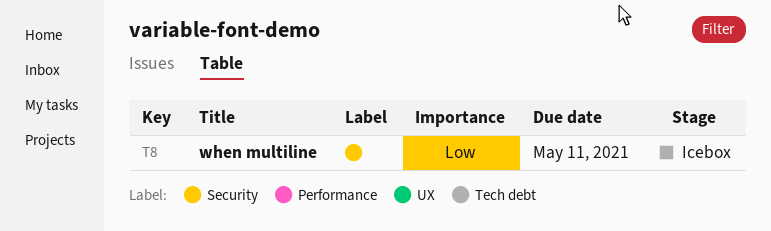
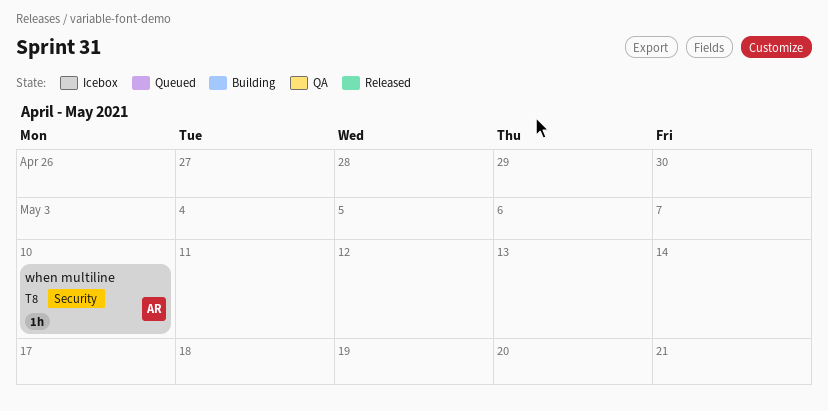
T8, due: May 11 -> May 10

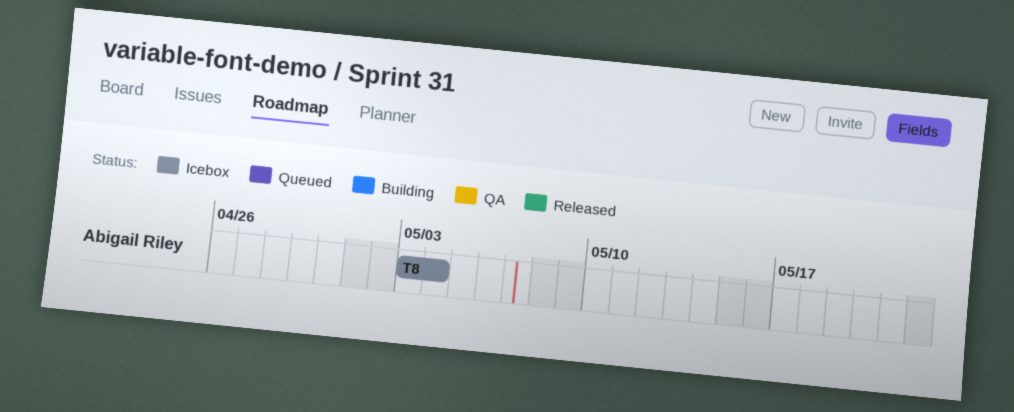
T8, due: May 10 -> May 4

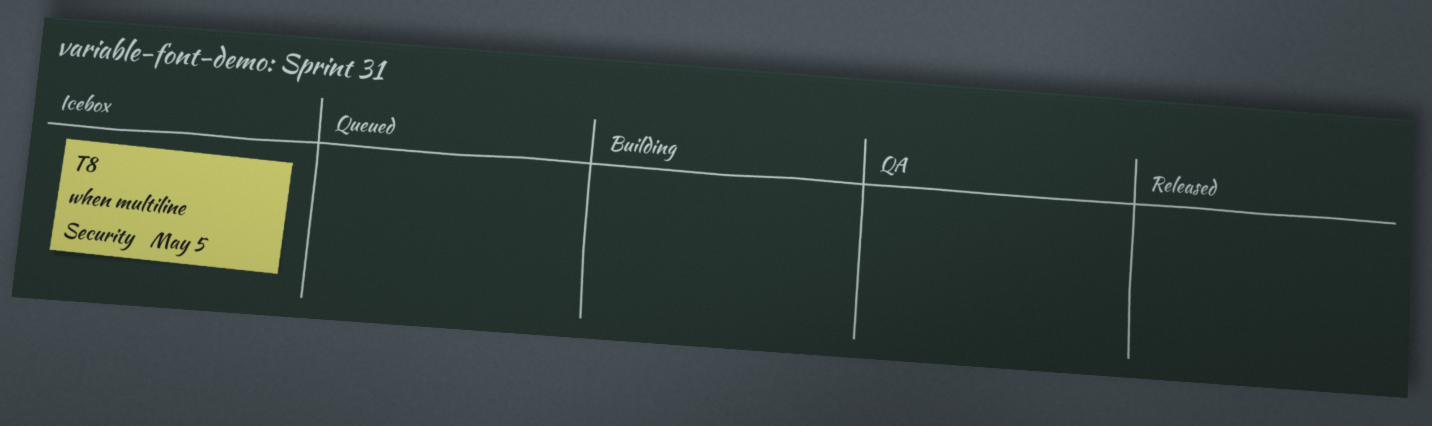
T8, due: May 4 -> May 5

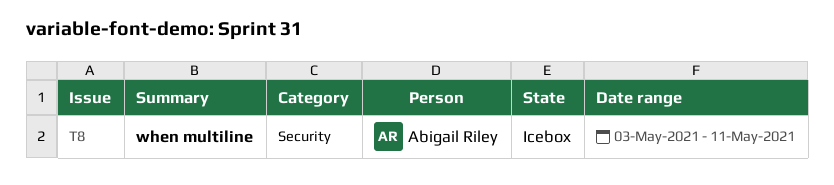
T8, due: May 5 -> May 11

